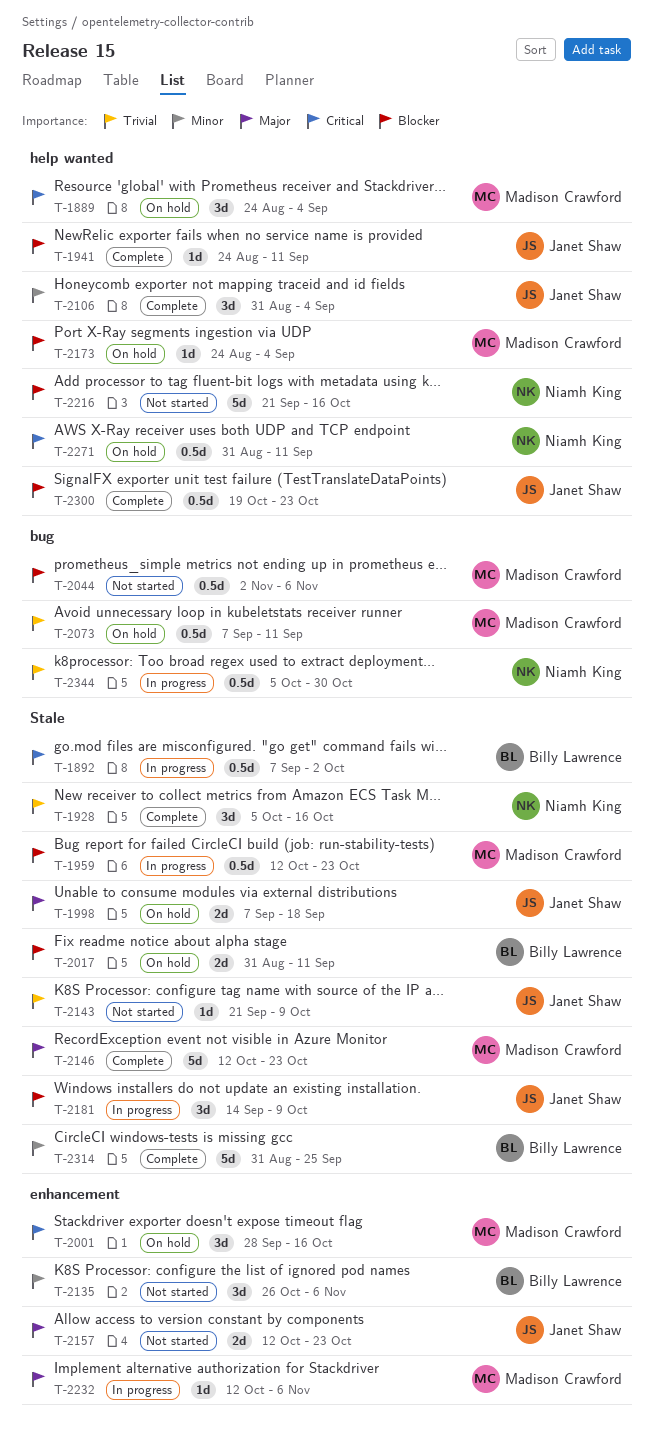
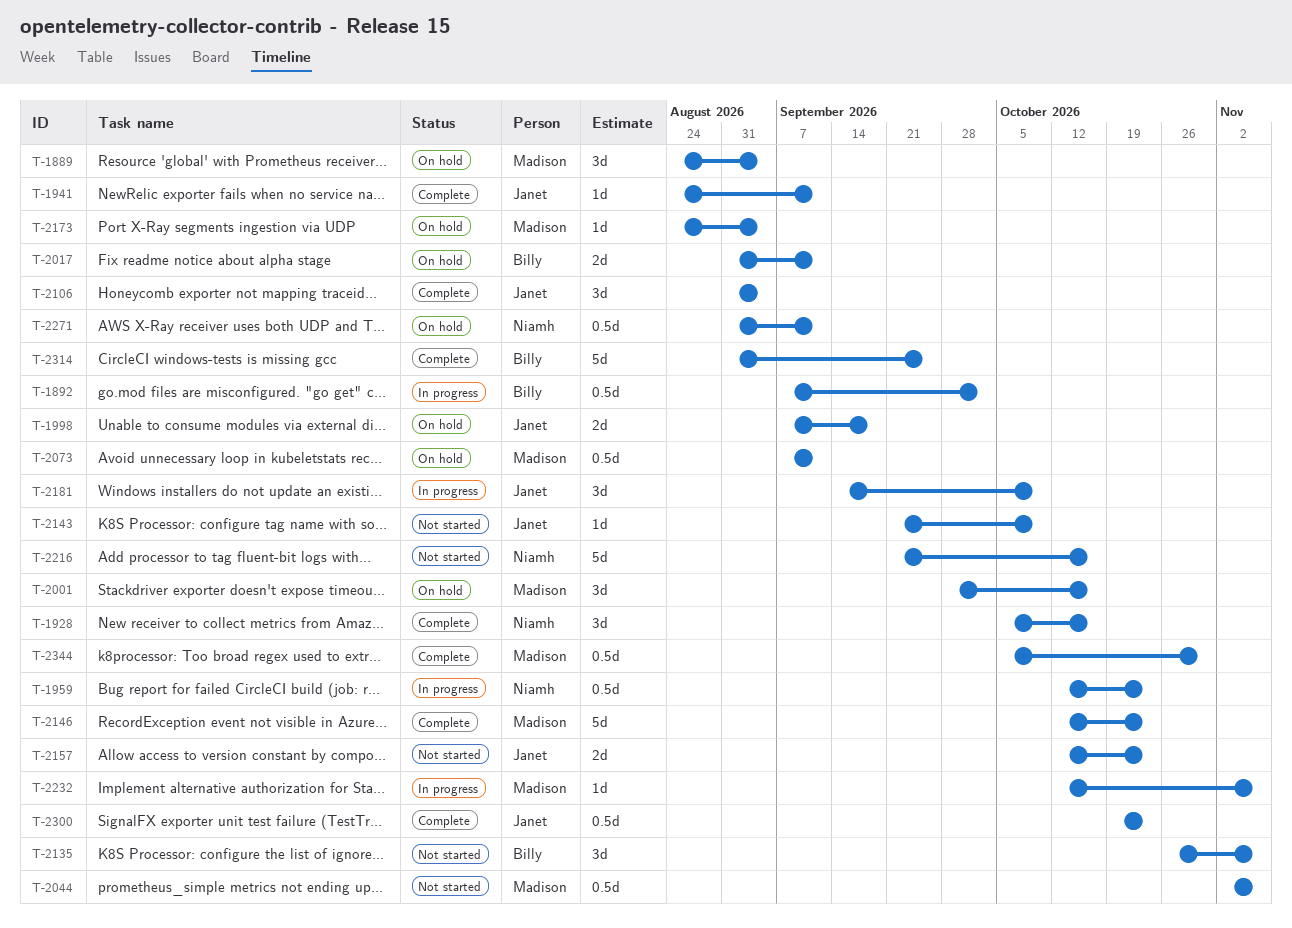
T-1959, owner: Madison Crawford -> Niamh King
T-2344, status: In progress -> Complete
T-2344, owner: Niamh King -> Madison Crawford

